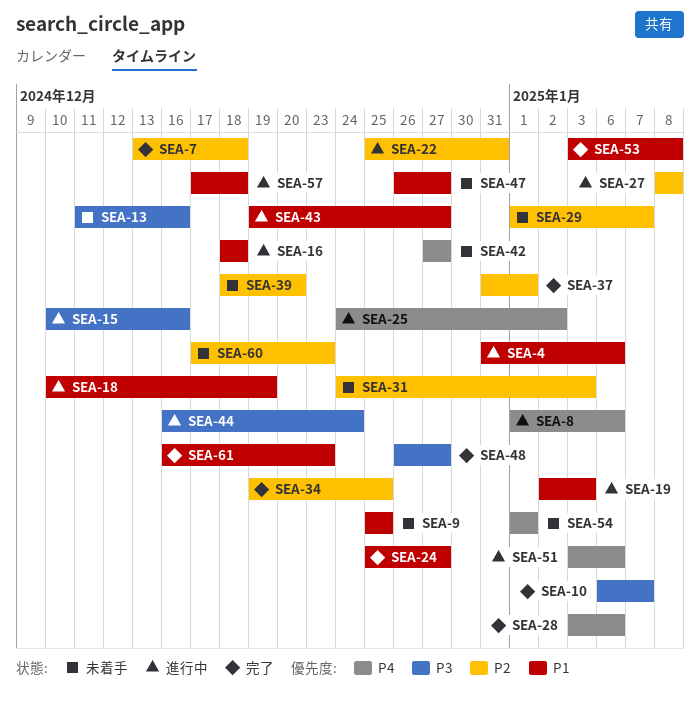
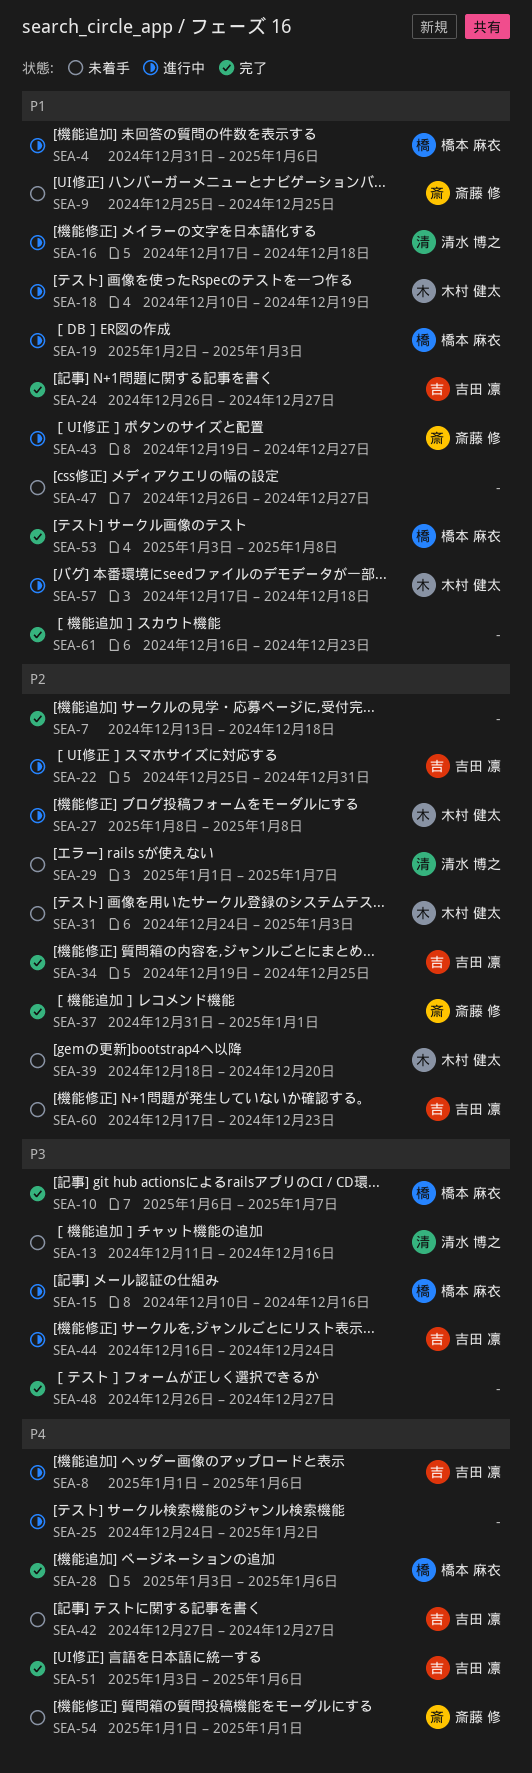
SEA-16, start: Dec 18 -> Dec 17
SEA-24, start: Dec 25 -> Dec 26
SEA-51, status: 進行中 -> 完了

